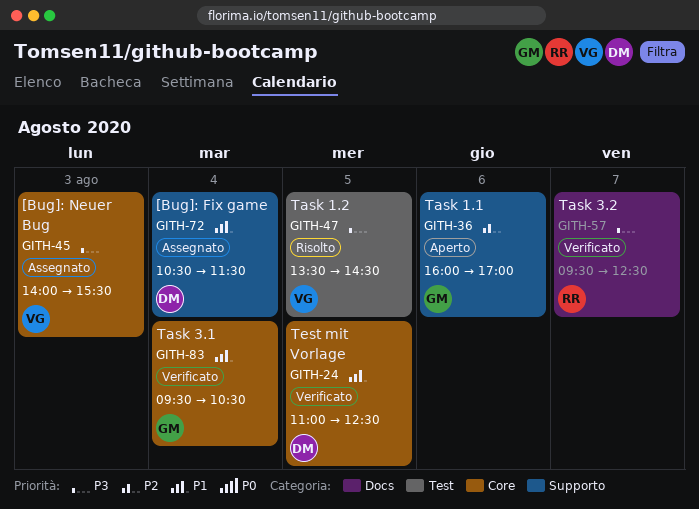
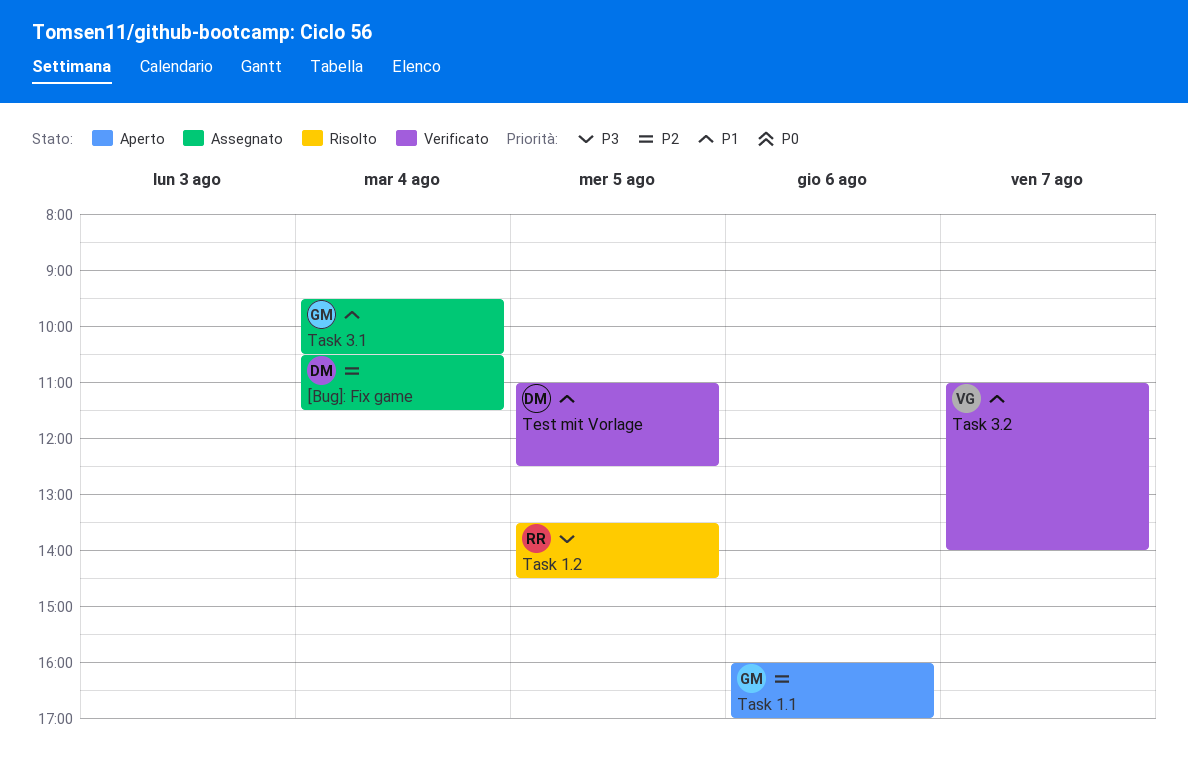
[Bug]: Fix game, priority: P1 -> P2
[Bug]: Neuer Bug: present -> none
Task 1.2, owner: VG -> RR
Task 3.1, status: Verificato -> Assegnato
Task 3.2, owner: RR -> VG
Task 3.2, priority: P3 -> P1
Task 3.2, begins: 09:30 -> 11:00
Task 3.2, ends: 12:30 -> 14:00

